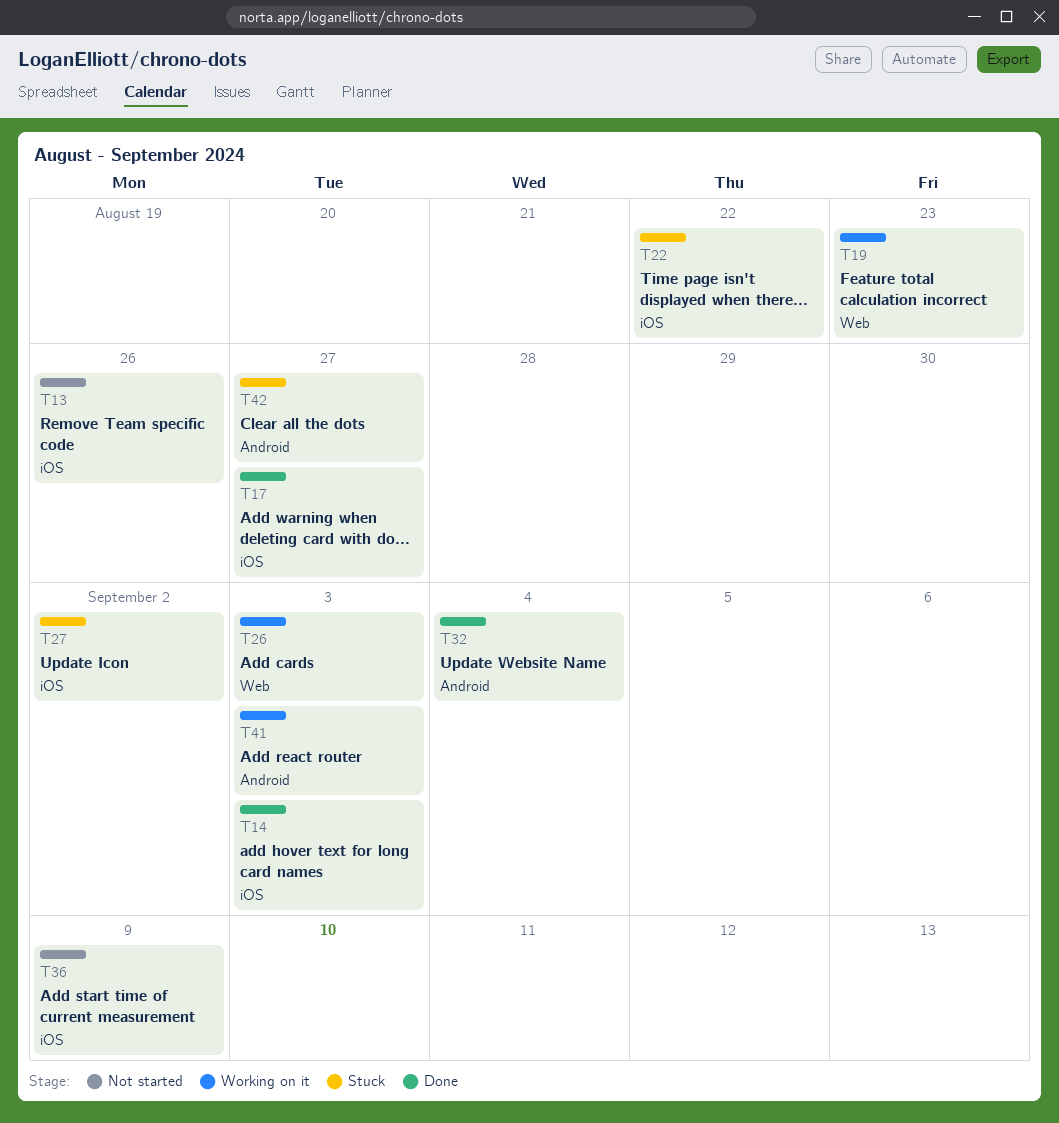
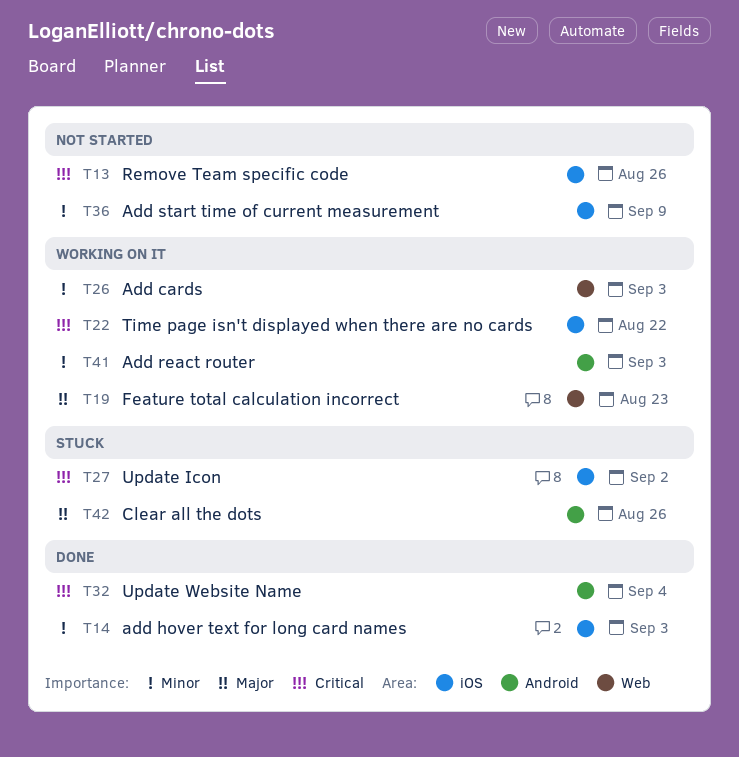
T17: present -> none
T22, status: Stuck -> Working on it
T42, due: Aug 27 -> Aug 26

